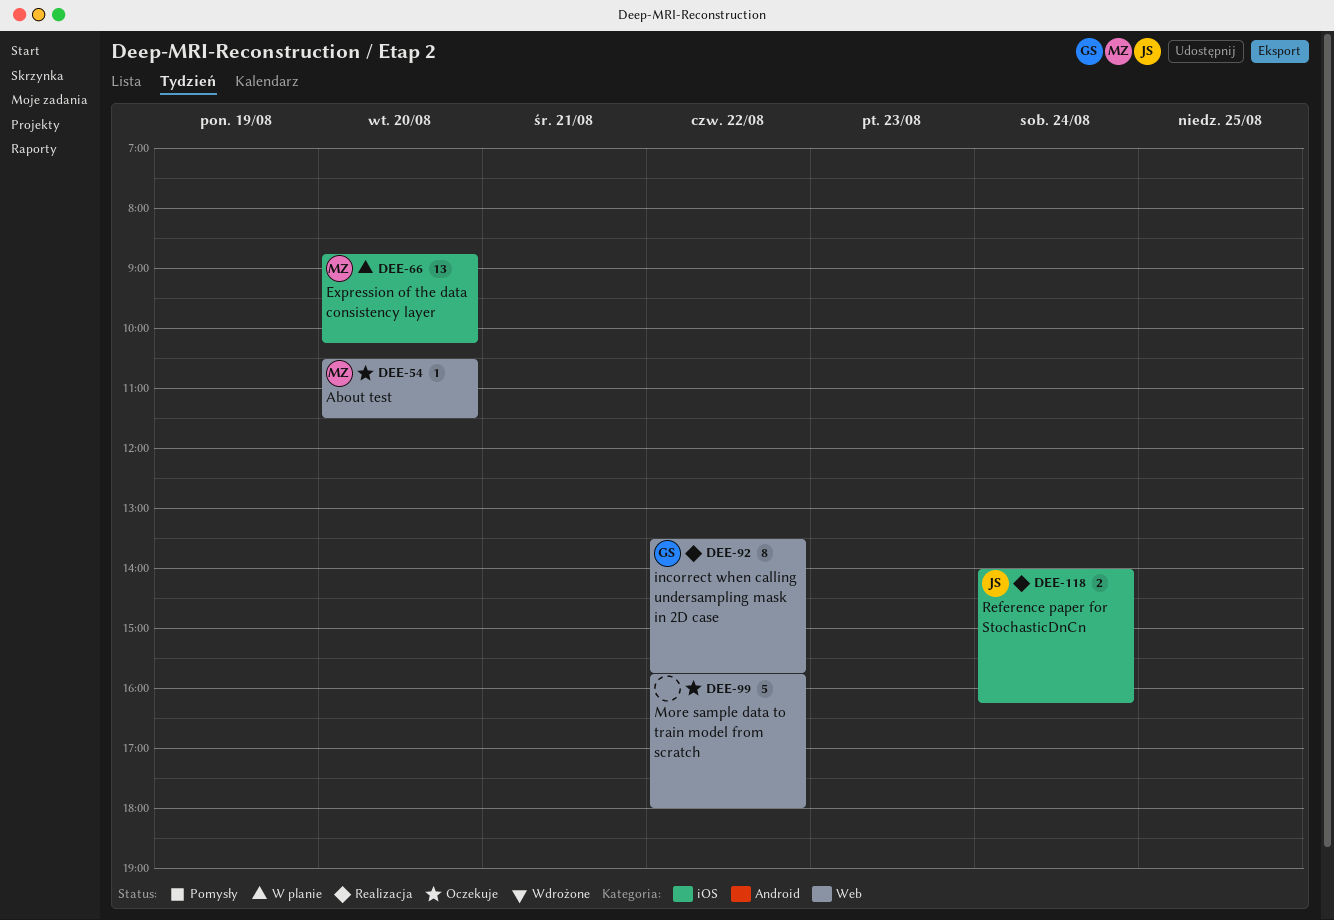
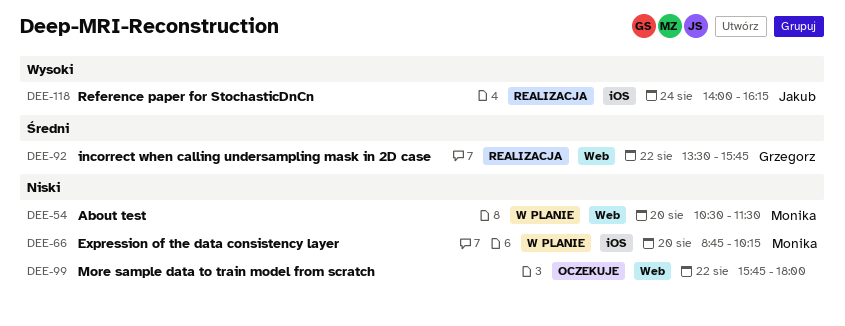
DEE-54, status: Oczekuje -> W planie

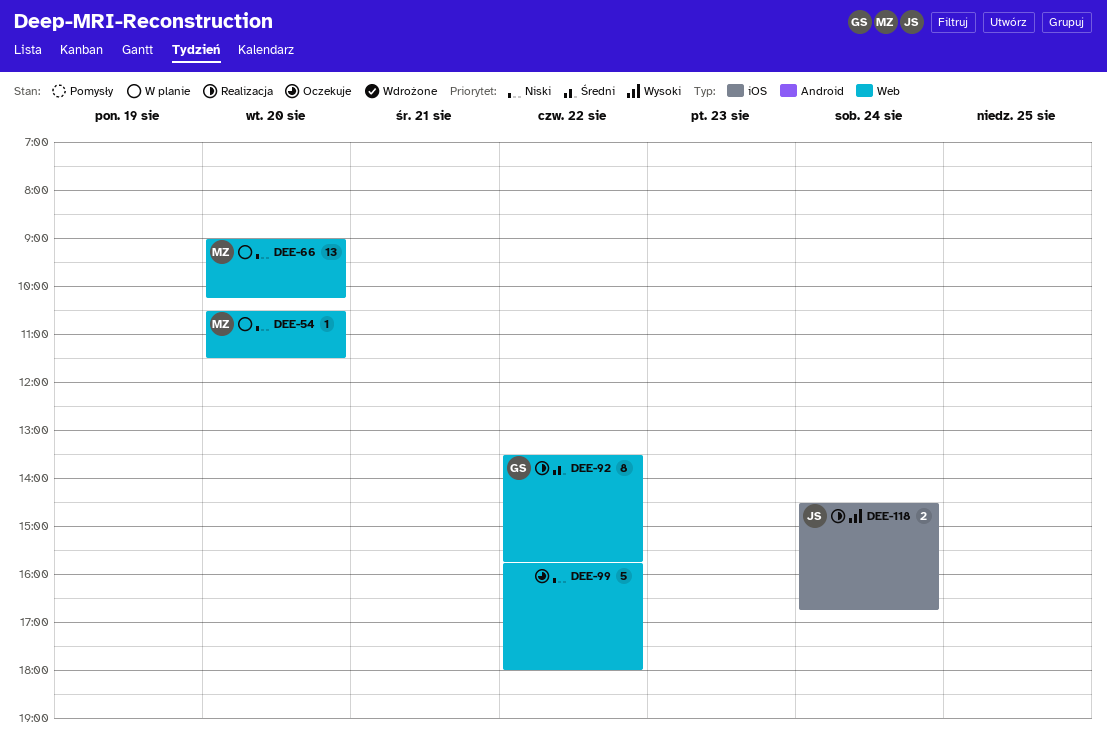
DEE-66, label: iOS -> Web
DEE-66, begins: 08:45 -> 09:00
DEE-118, begins: 14:00 -> 14:30
DEE-118, ends: 16:15 -> 16:45

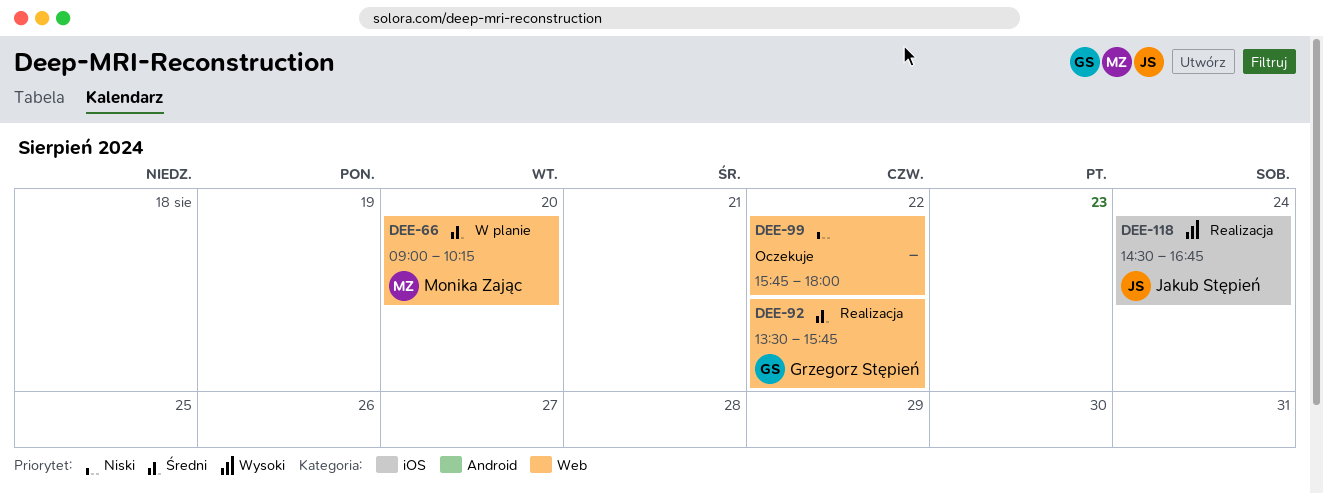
DEE-54: present -> none
DEE-66, priority: Niski -> Średni

